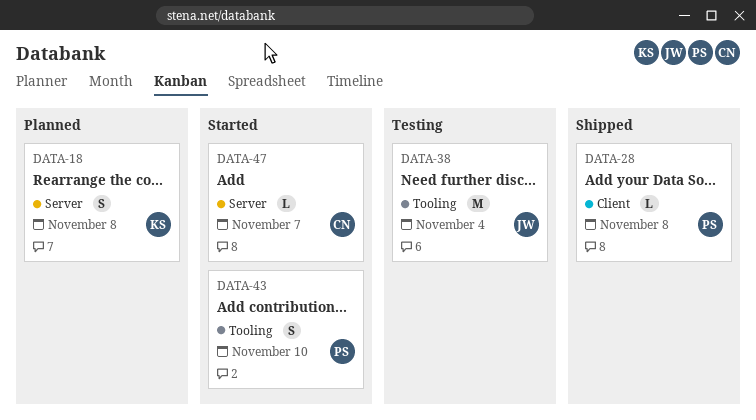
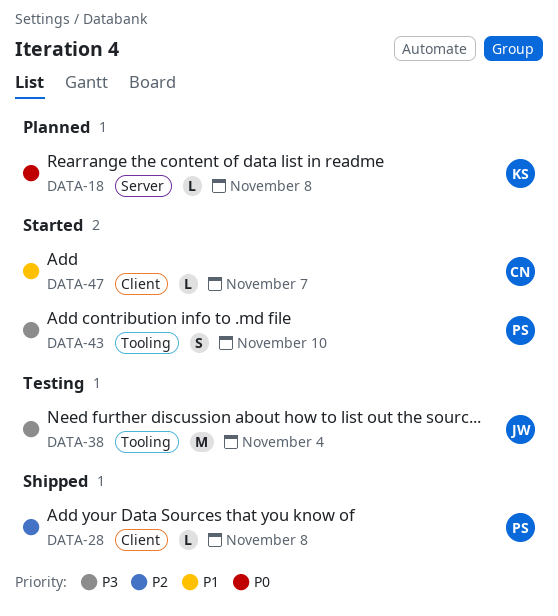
DATA-18, estimate: S -> L
DATA-47, label: Server -> Client

